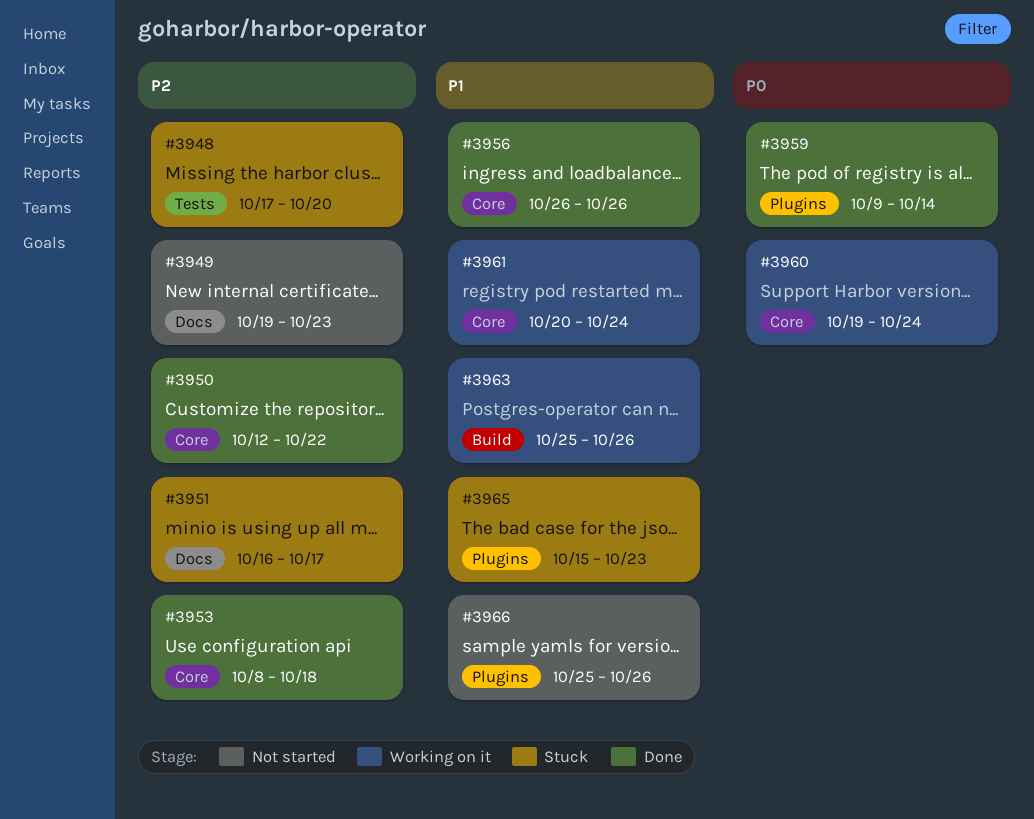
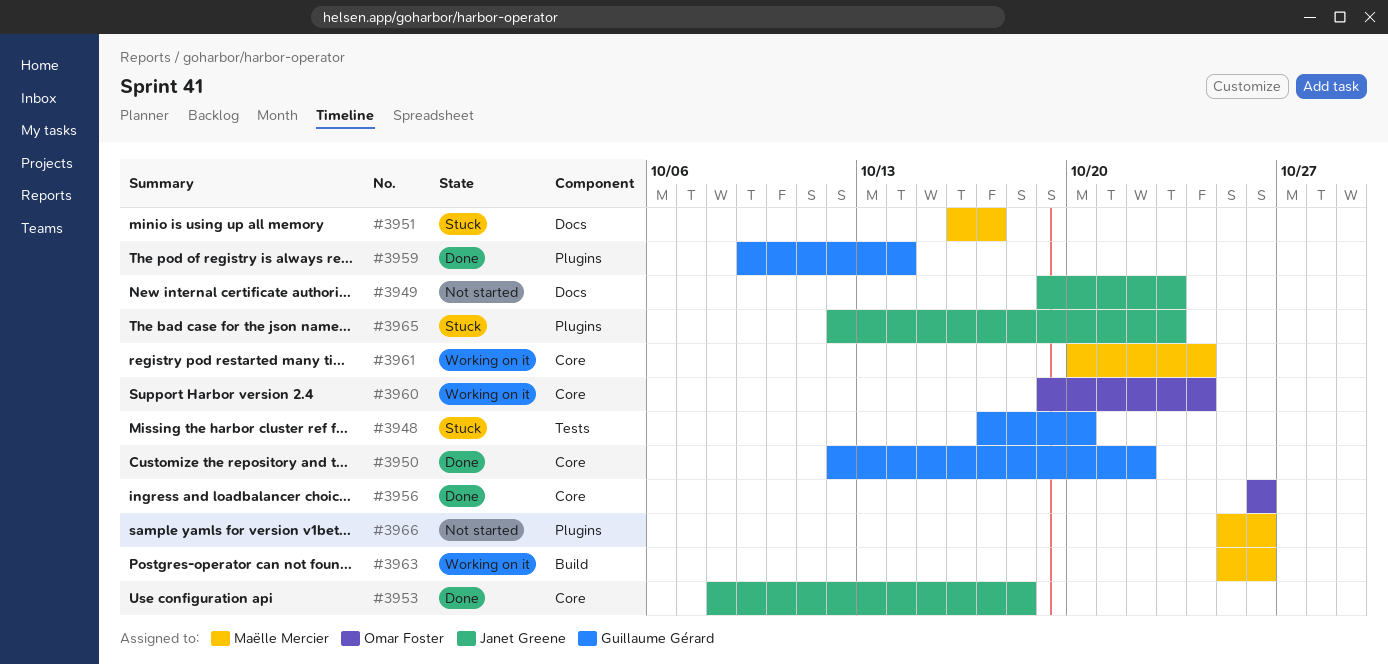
#3965, start: Oct 15 -> Oct 12

